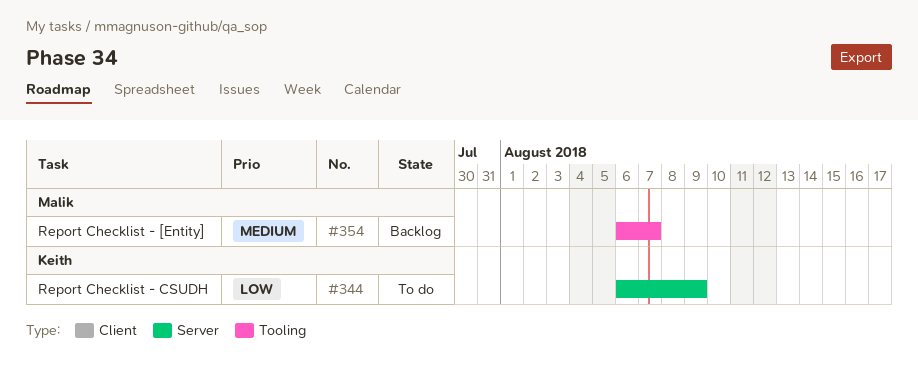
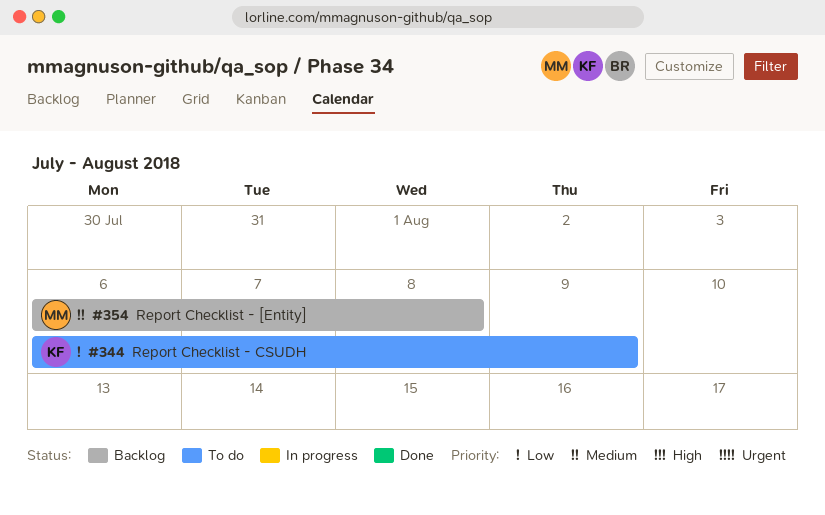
#354, due: Aug 7 -> Aug 8

